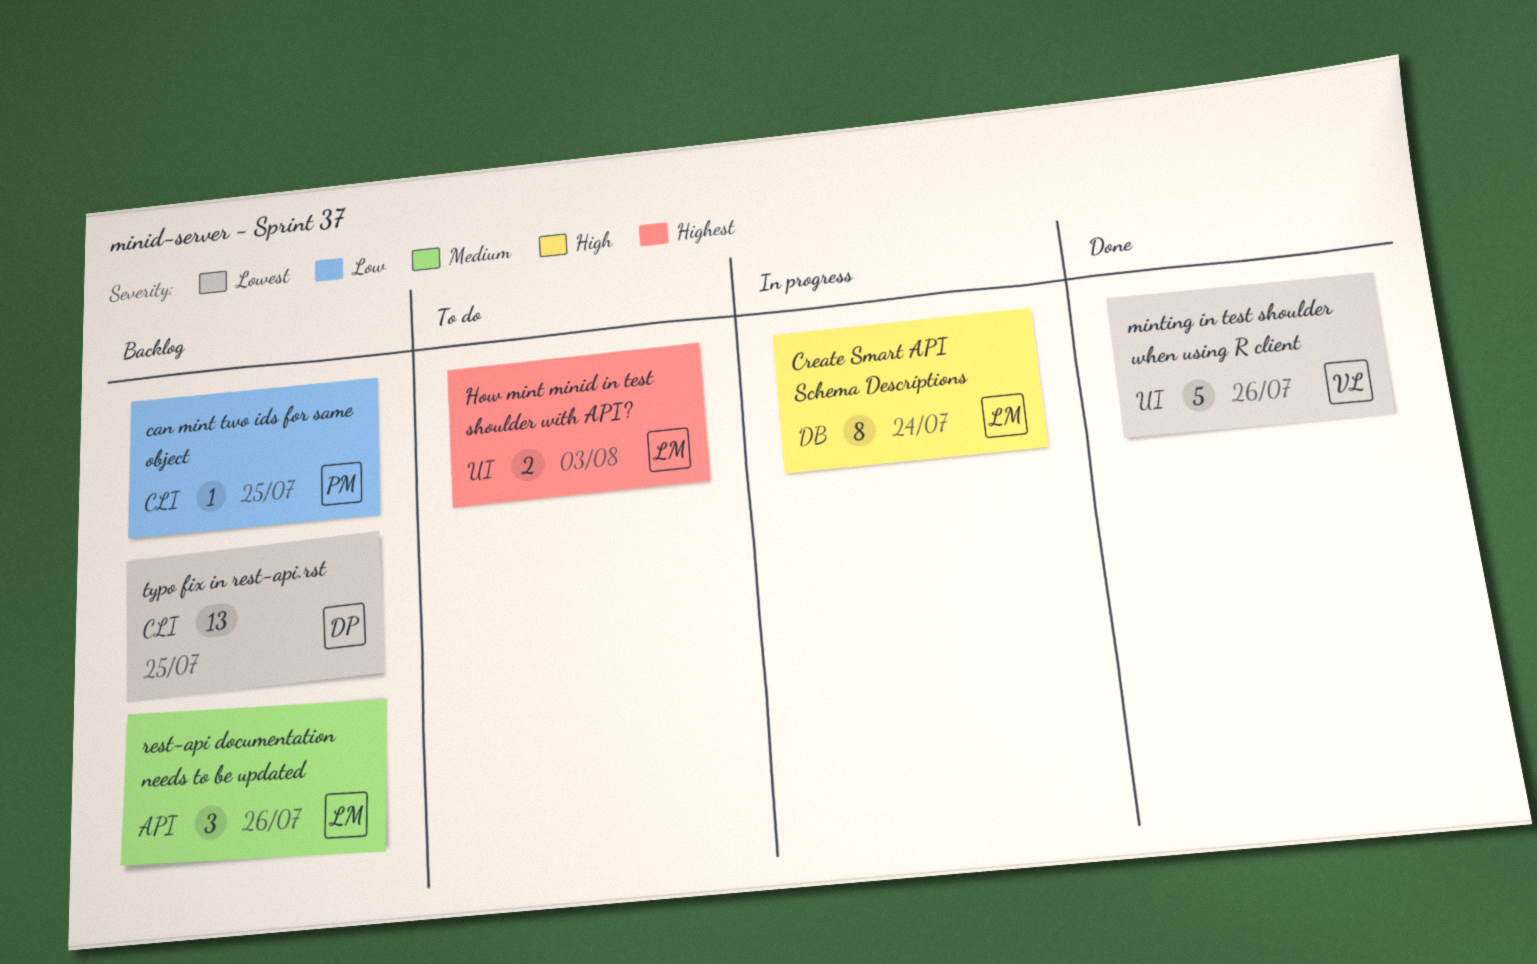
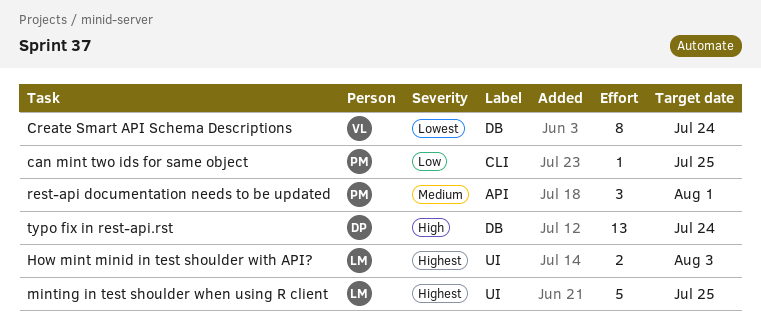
Create Smart API Schema Descriptions, owner: LM -> VL
Create Smart API Schema Descriptions, priority: High -> Lowest
minting in test shoulder when using R client, owner: VL -> LM
minting in test shoulder when using R client, priority: Lowest -> Highest
minting in test shoulder when using R client, due: Jul 26 -> Jul 25
rest-api documentation needs to be updated, owner: LM -> PM
rest-api documentation needs to be updated, due: Jul 26 -> Aug 1
typo fix in rest-api.rst, priority: Lowest -> High
typo fix in rest-api.rst, label: CLI -> DB
typo fix in rest-api.rst, due: Jul 25 -> Jul 24

